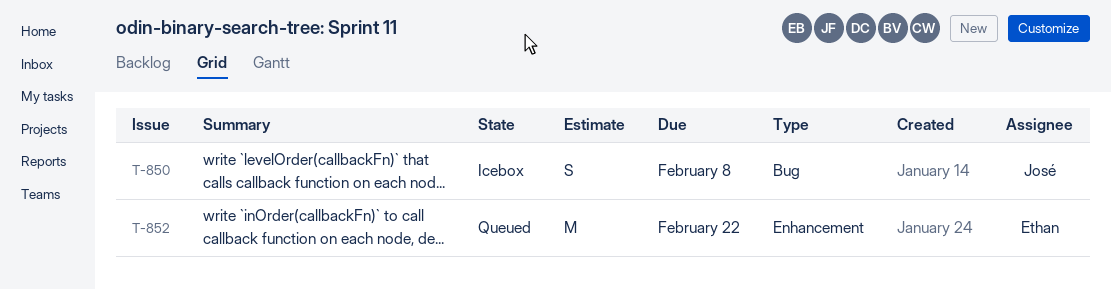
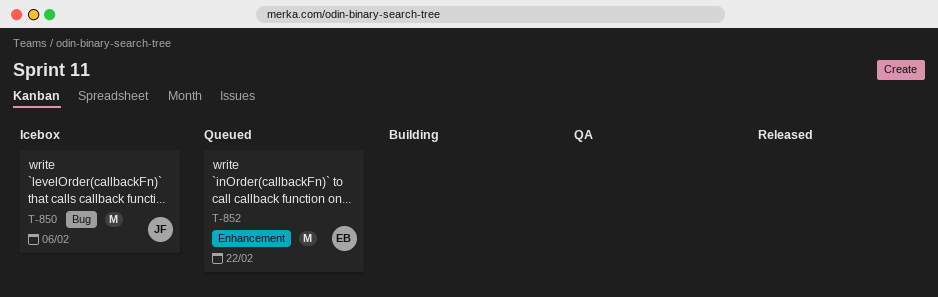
T-850, estimate: S -> M
T-850, due: Feb 8 -> Feb 6

